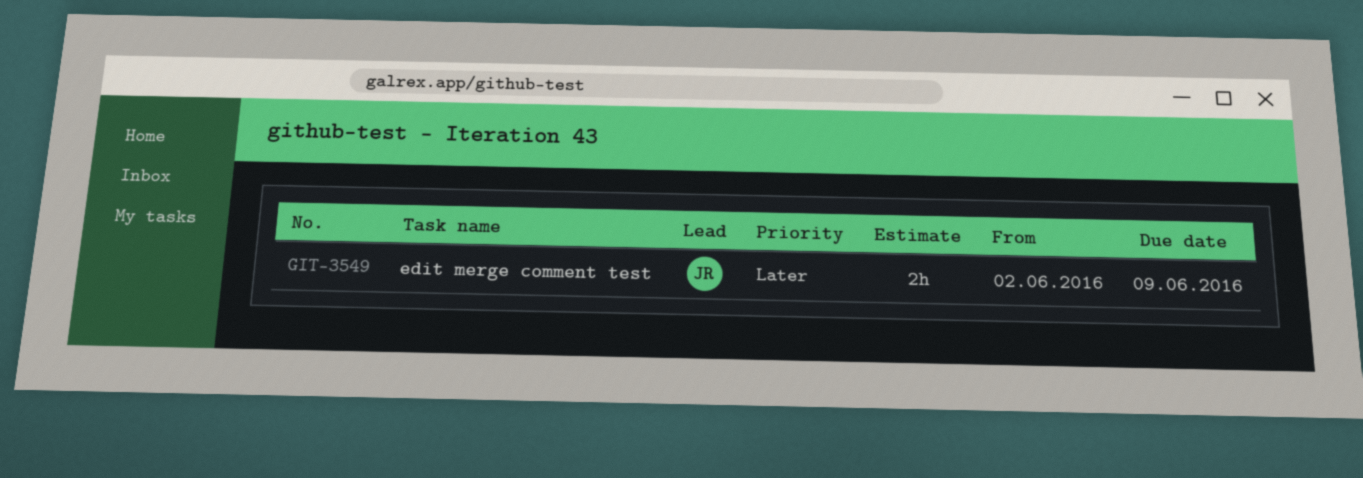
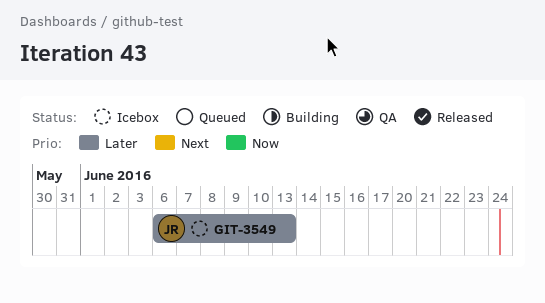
GIT-3549, start: Jun 2 -> Jun 6
GIT-3549, due: Jun 9 -> Jun 13

